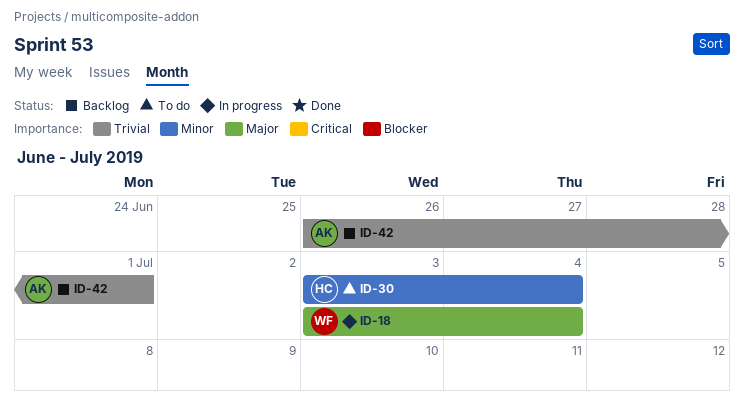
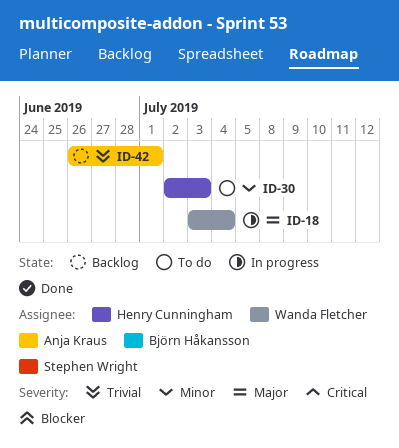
ID-30, start: Jul 3 -> Jul 2
ID-30, due: Jul 4 -> Jul 3

